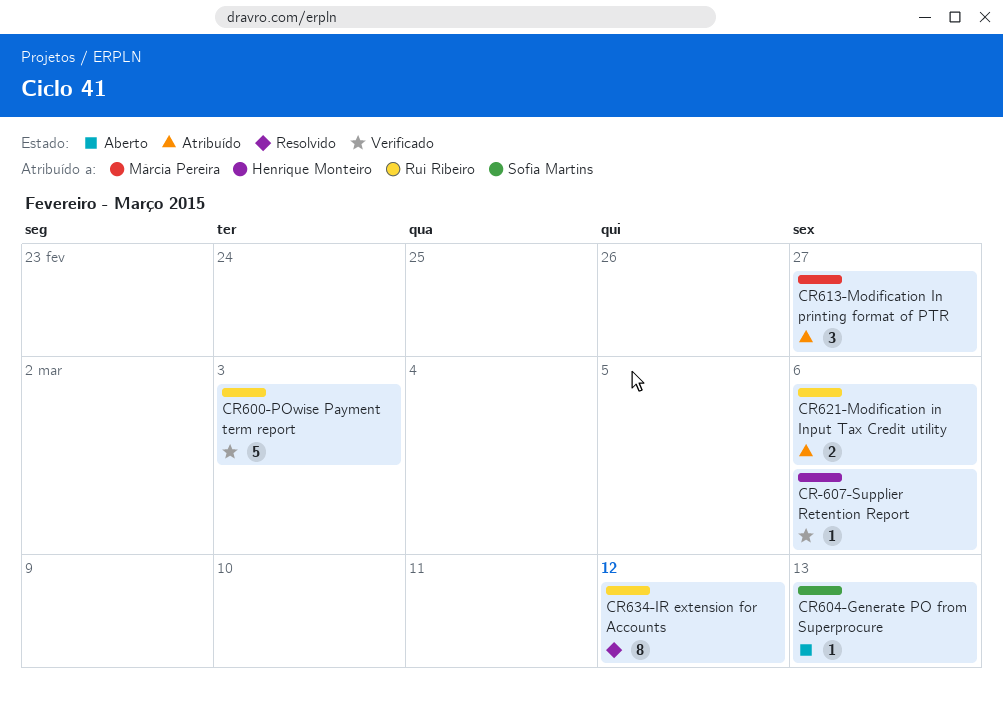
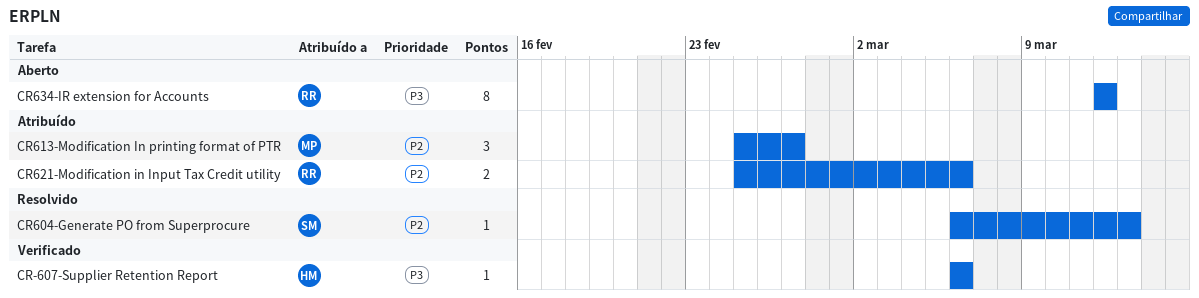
CR600-POwise Payment term report: present -> none
CR604-Generate PO from Superprocure, status: Aberto -> Resolvido
CR634-IR extension for Accounts, status: Resolvido -> Aberto

